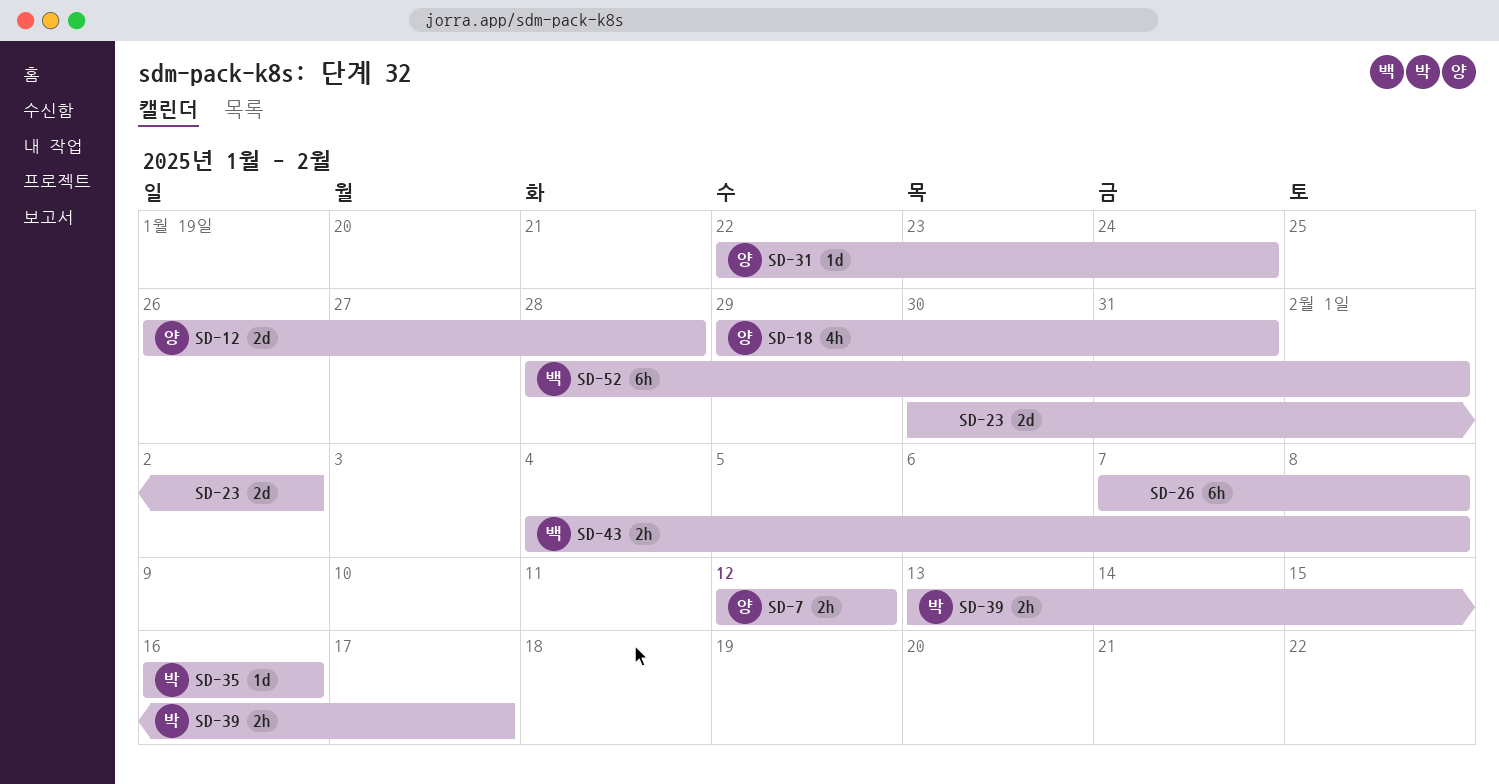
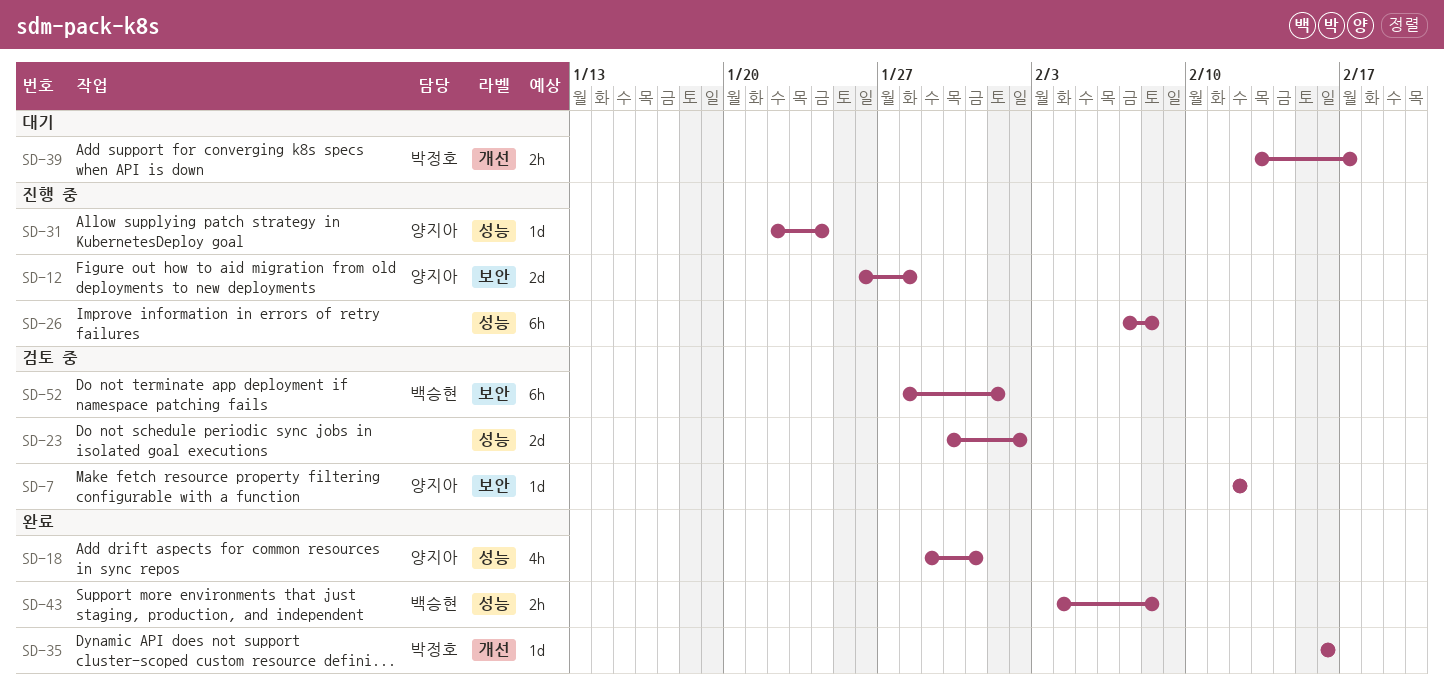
SD-7, estimate: 2h -> 1d

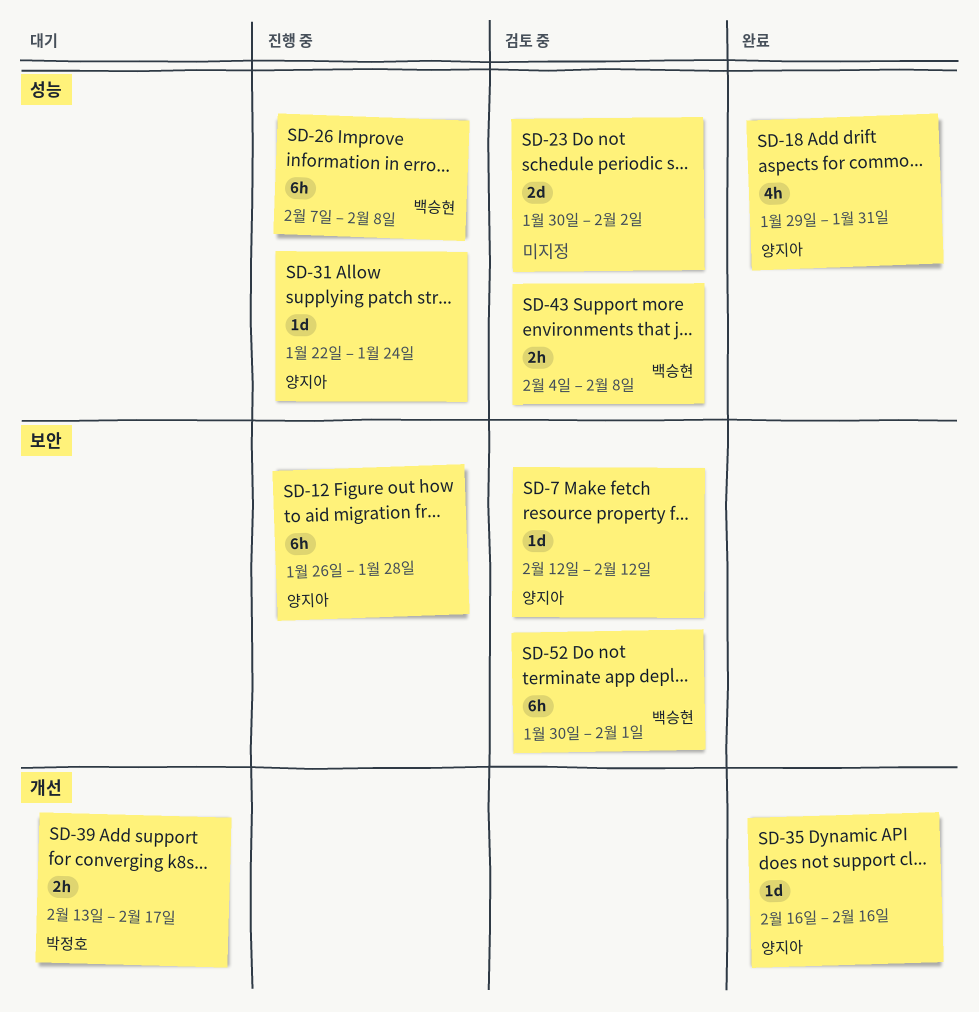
SD-12, estimate: 2d -> 6h
SD-26, owner: none -> 백승현
SD-35, owner: 박정호 -> 양지아
SD-43, status: 완료 -> 검토 중
SD-52, start: Jan 28 -> Jan 30

